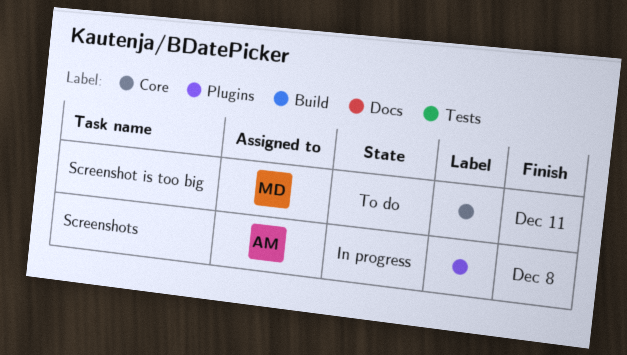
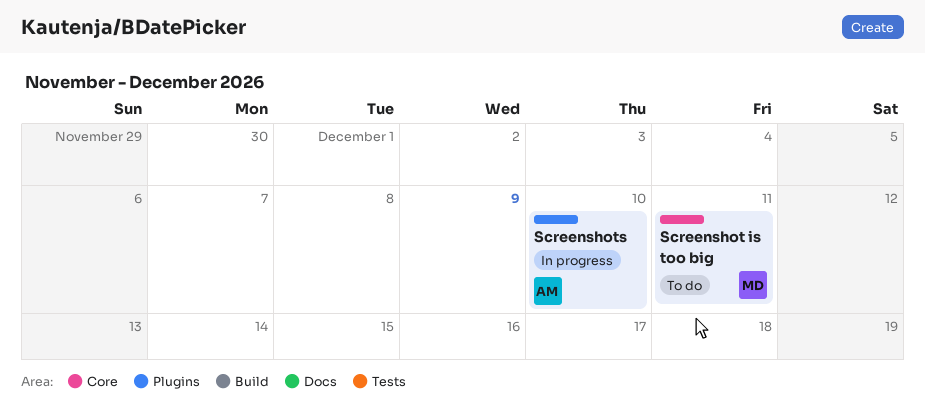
Screenshots, due: Dec 8 -> Dec 10

